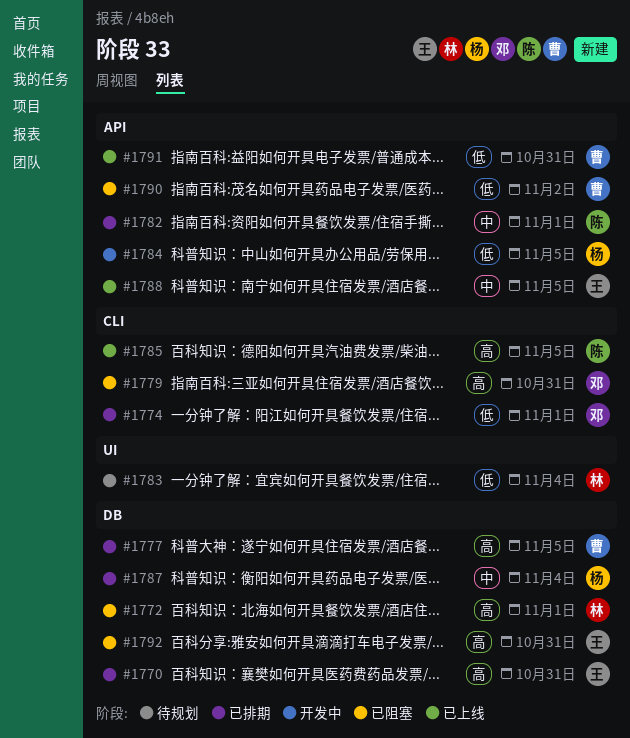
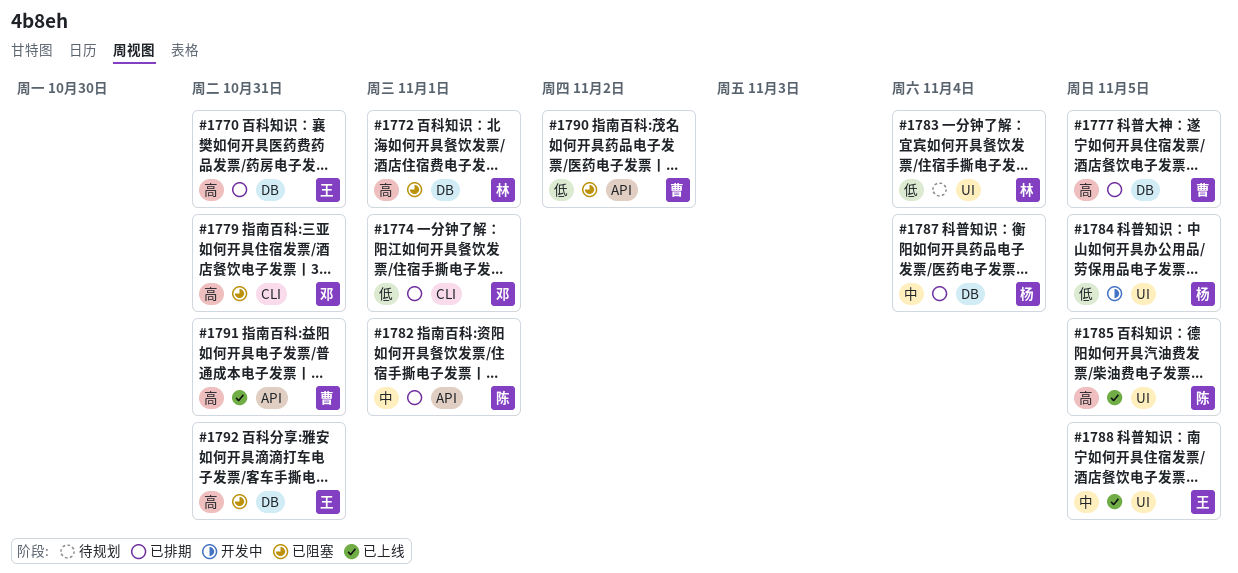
#1784, label: API -> UI
#1785, label: CLI -> UI
#1788, label: API -> UI
#1791, priority: 低 -> 高

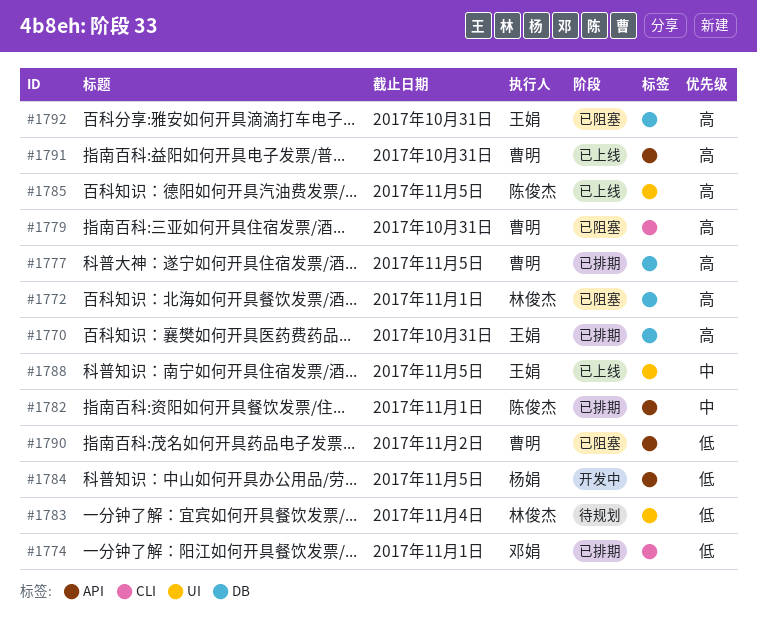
#1779, owner: 邓娟 -> 曹明
#1784, label: UI -> API
#1787: present -> none

